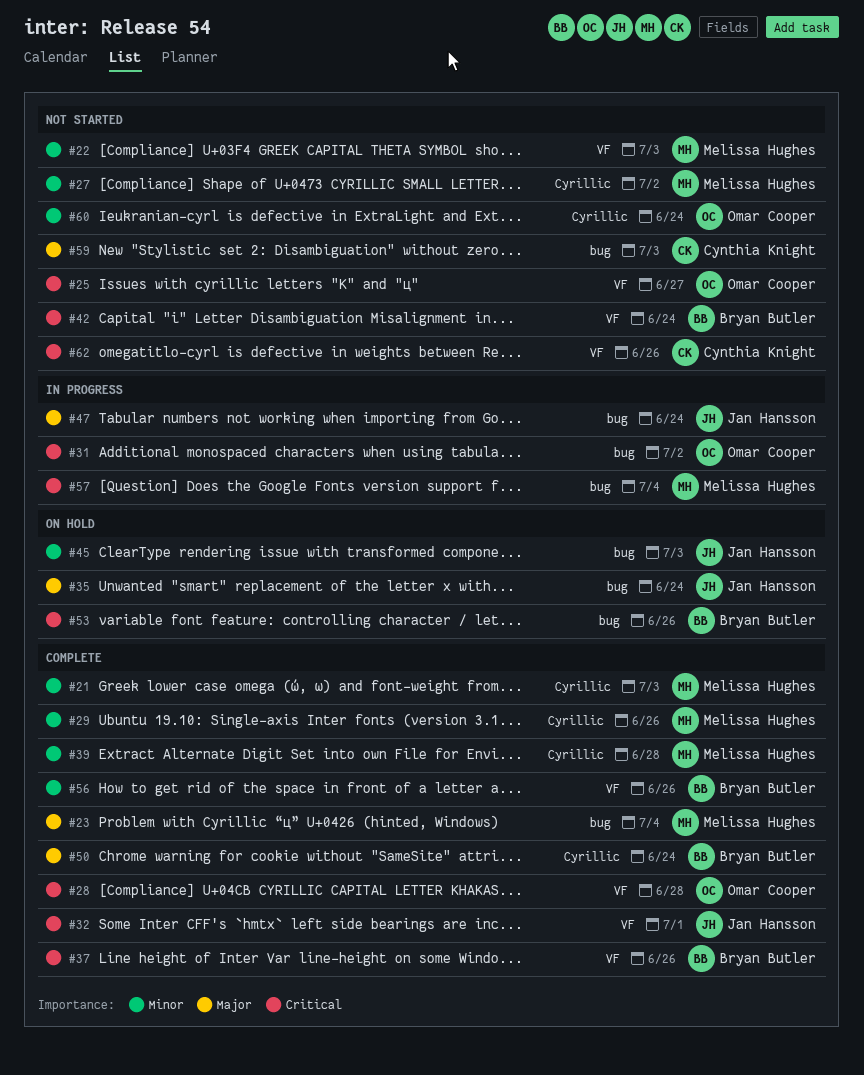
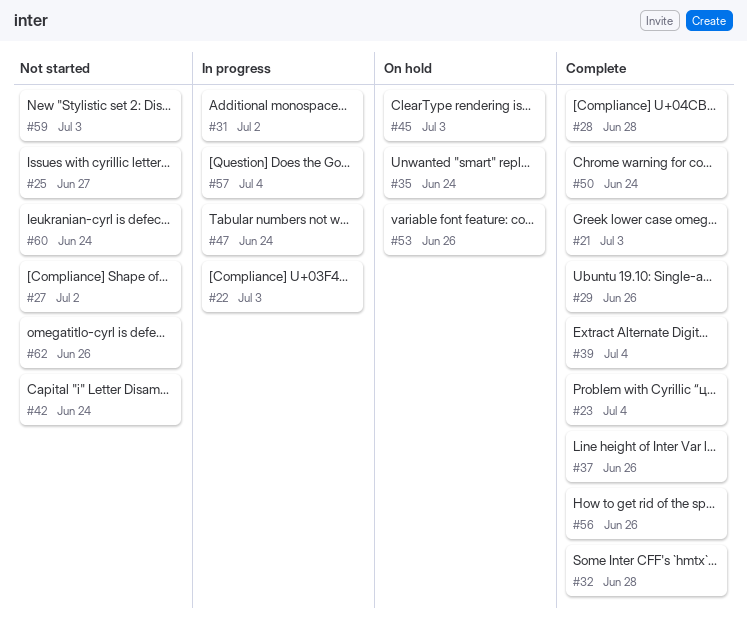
#22, status: Not started -> In progress
#32, due: Jul 1 -> Jun 28
#39, due: Jun 28 -> Jul 4

